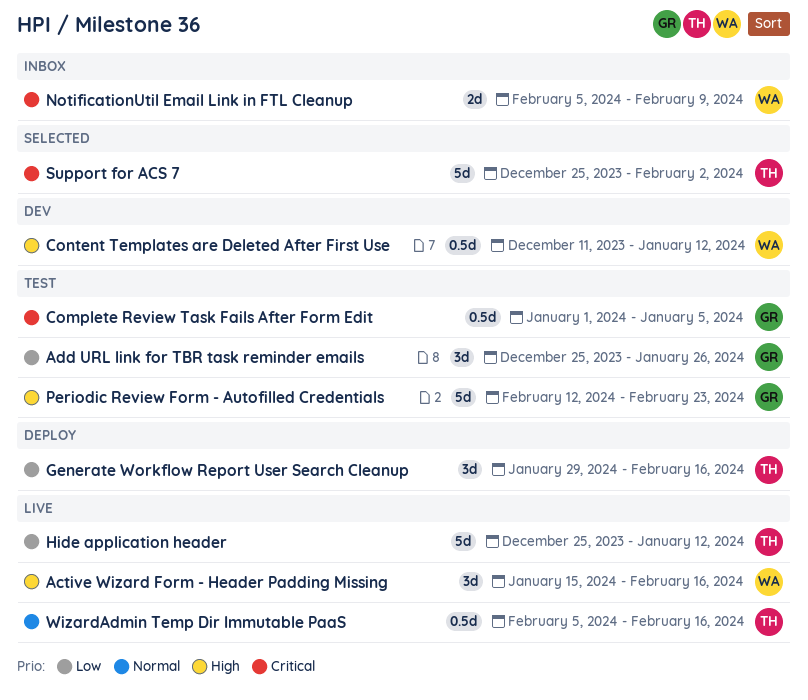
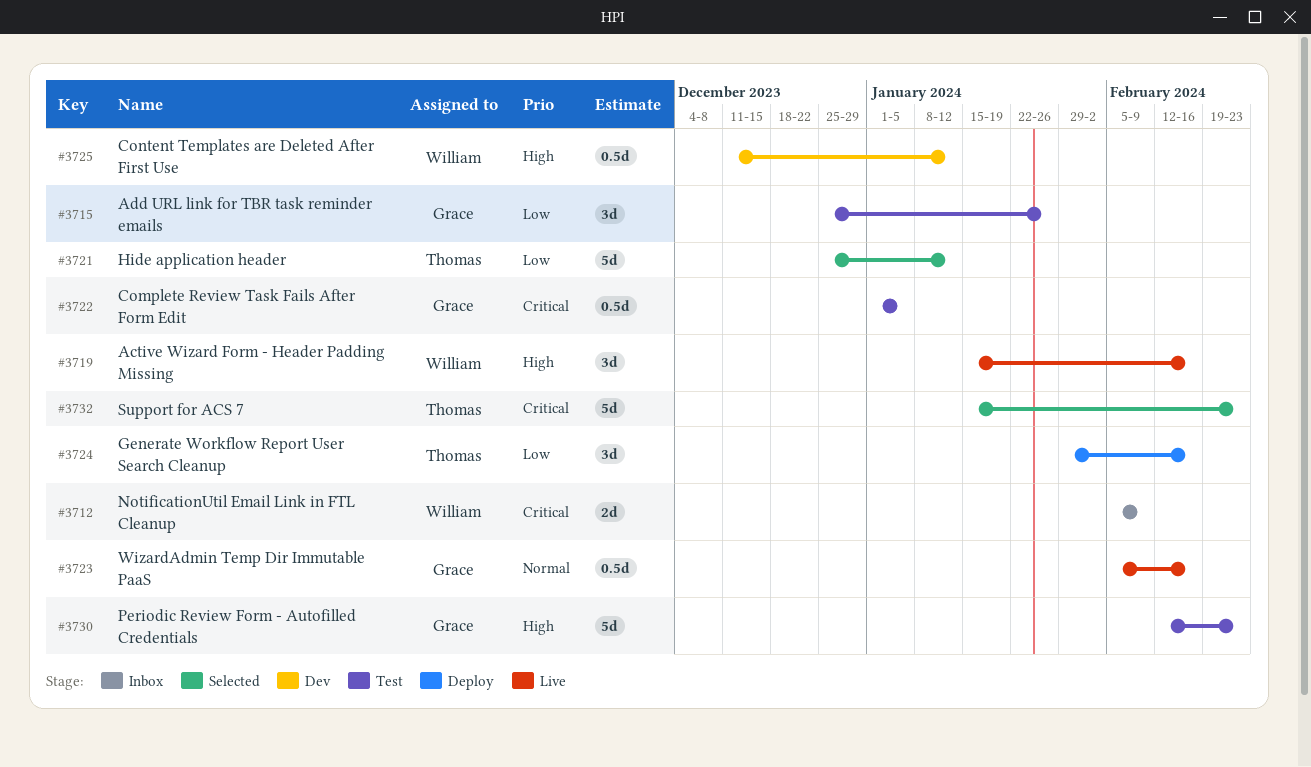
Hide application header, status: Live -> Selected
Support for ACS 7, start: Dec 25 -> Jan 15
Support for ACS 7, due: Feb 2 -> Feb 23
WizardAdmin Temp Dir Immutable PaaS, owner: Thomas -> Grace

